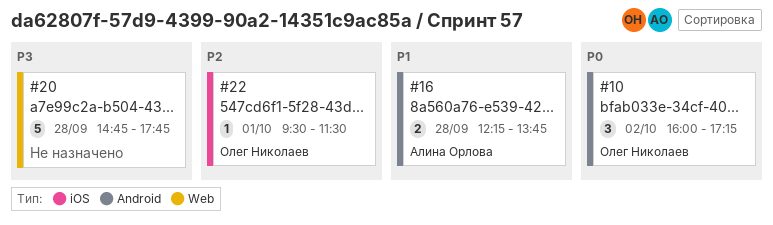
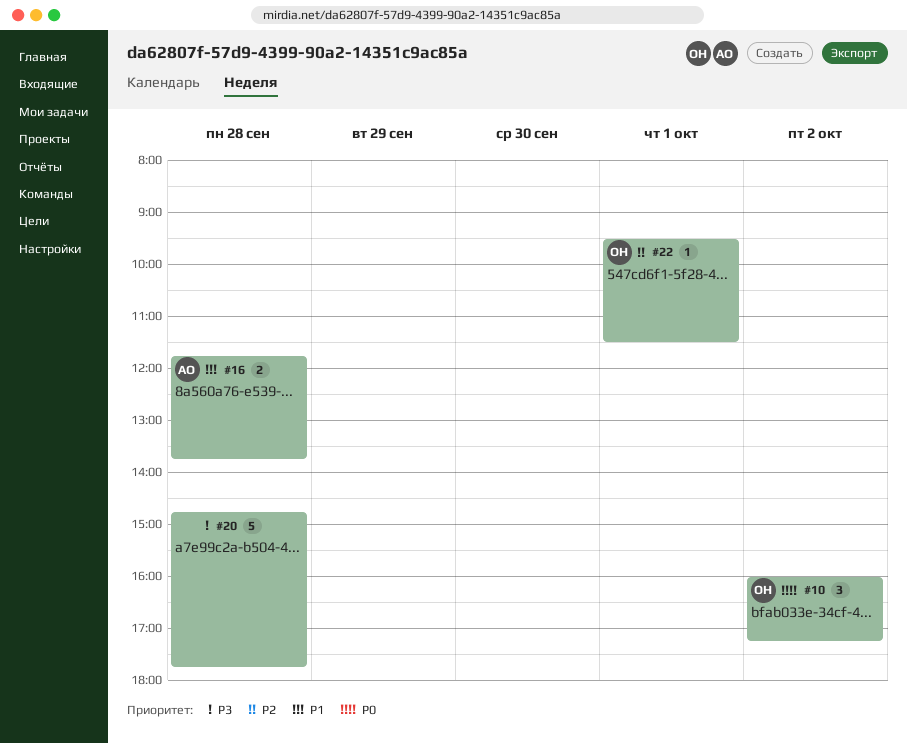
#16, begins: 12:15 -> 11:45

